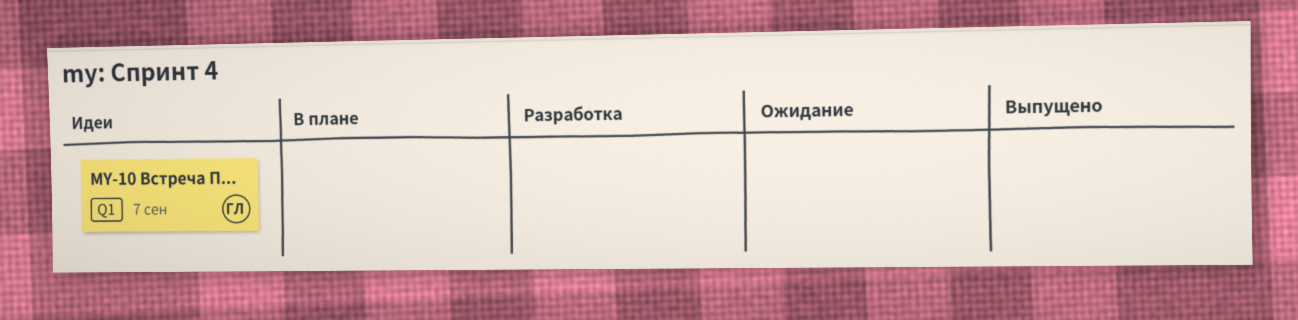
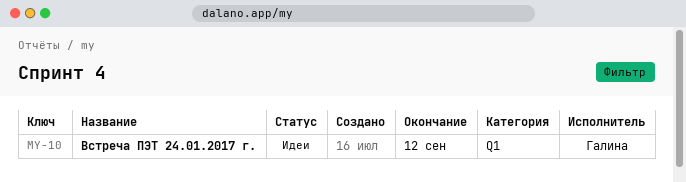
MY-10, due: Sep 7 -> Sep 12

